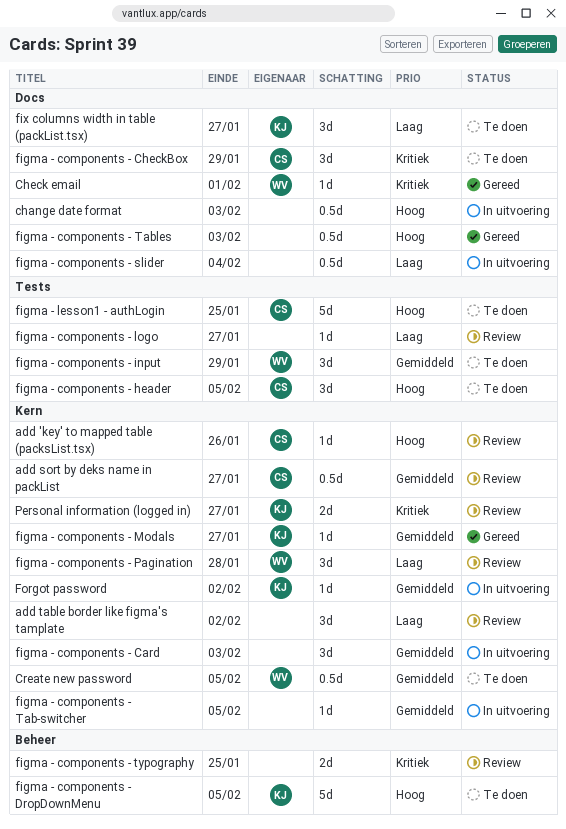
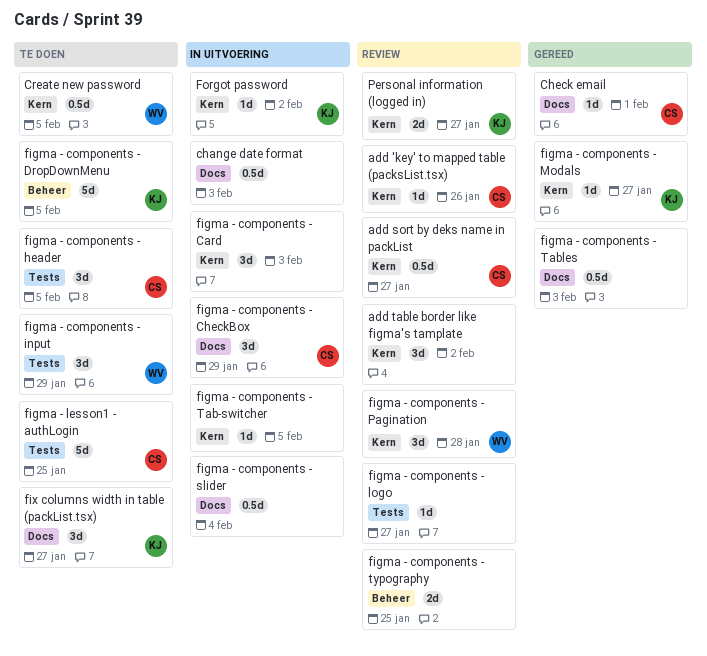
Check email, owner: WV -> CS
figma - components - CheckBox, status: Te doen -> In uitvoering

